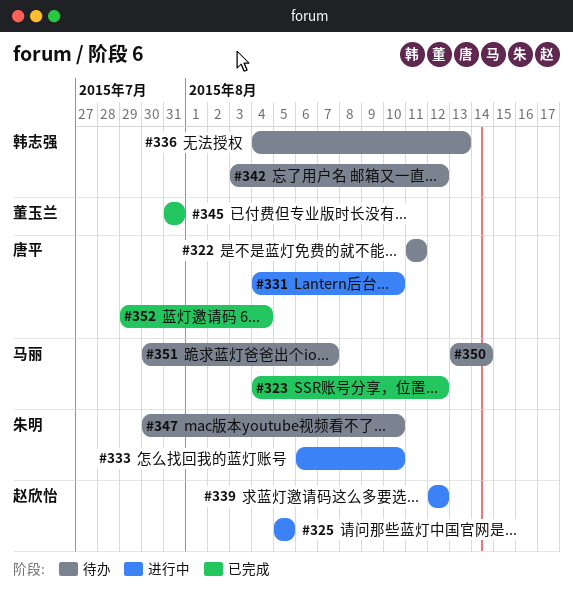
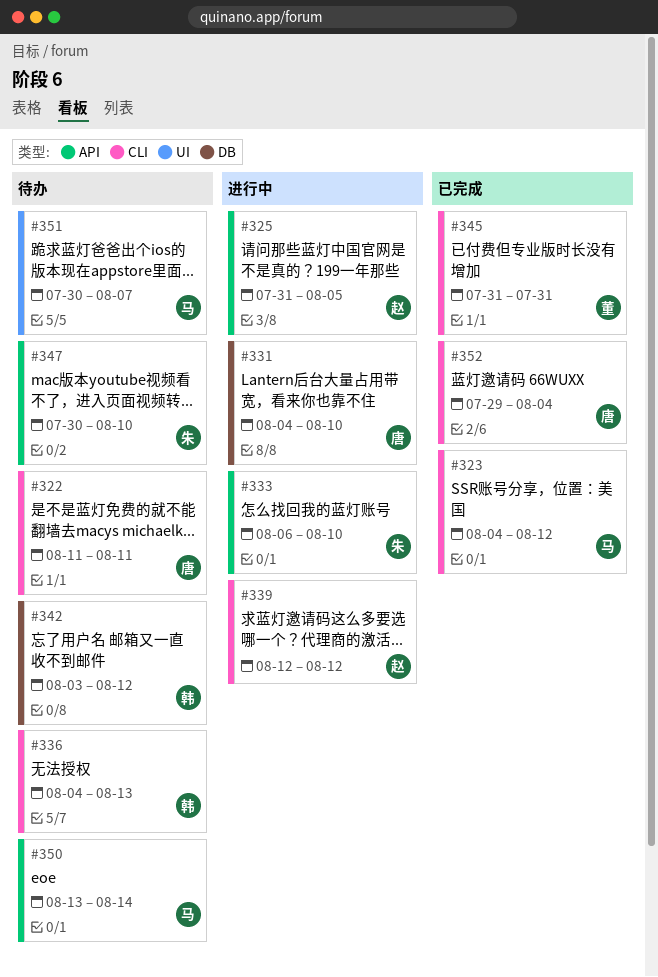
#325, start: Aug 5 -> Jul 31

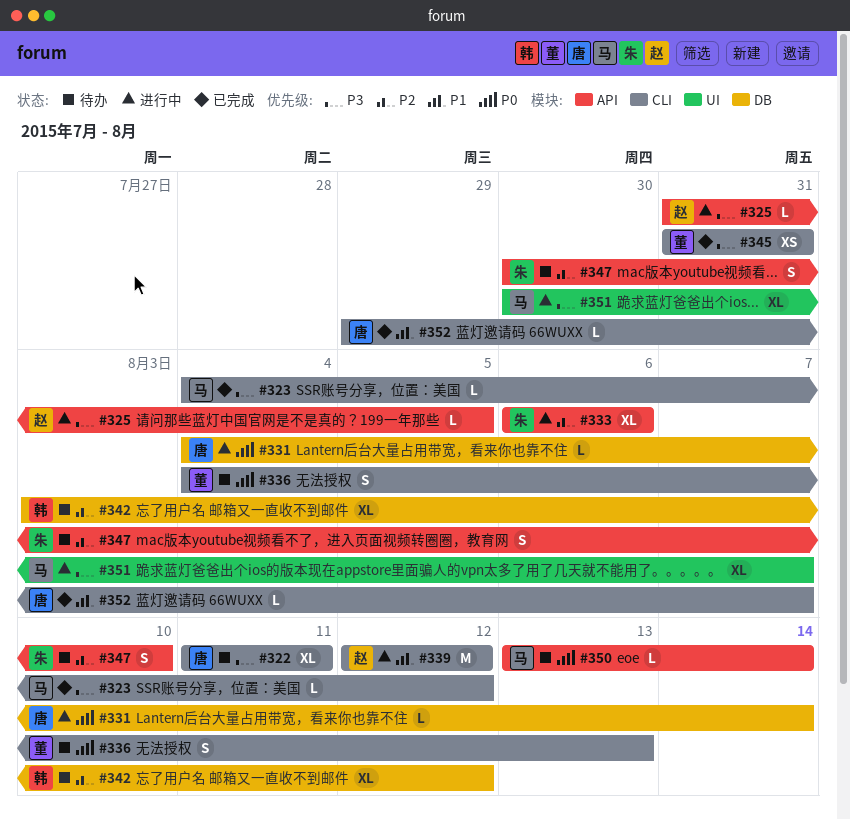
#331, due: Aug 10 -> Aug 14
#333, due: Aug 10 -> Aug 6
#336, owner: 韩 -> 董
#351, status: 待办 -> 进行中
#352, due: Aug 4 -> Aug 7

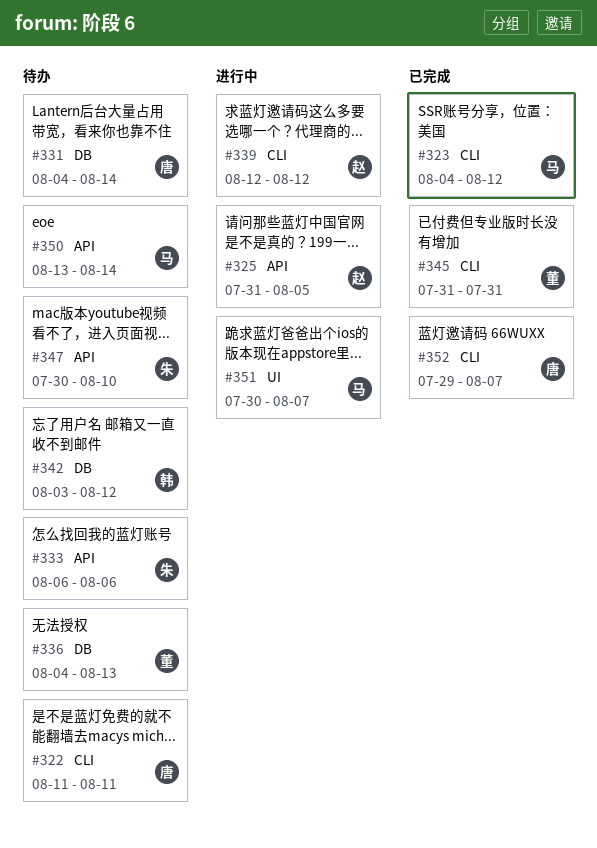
#331, status: 进行中 -> 待办
#333, status: 进行中 -> 待办
#336, label: CLI -> DB

